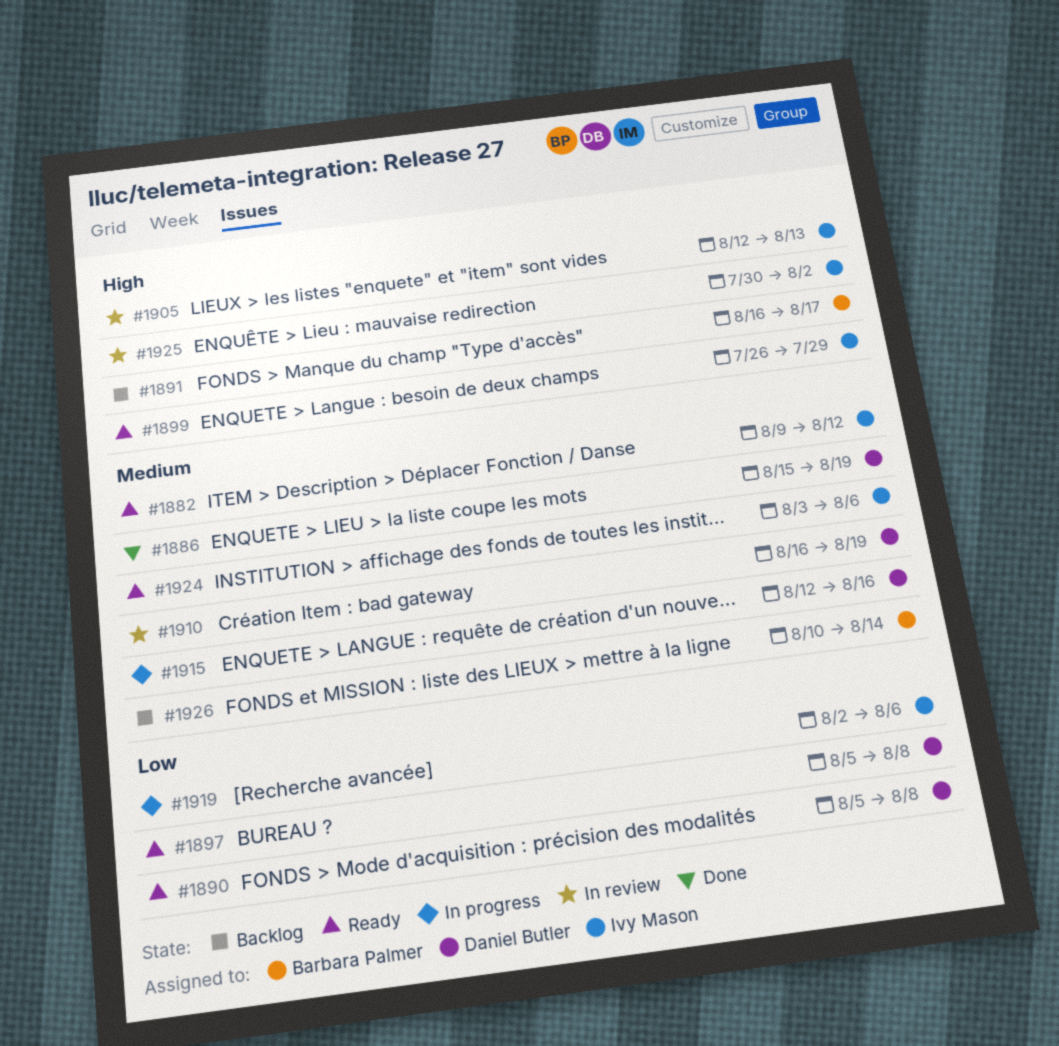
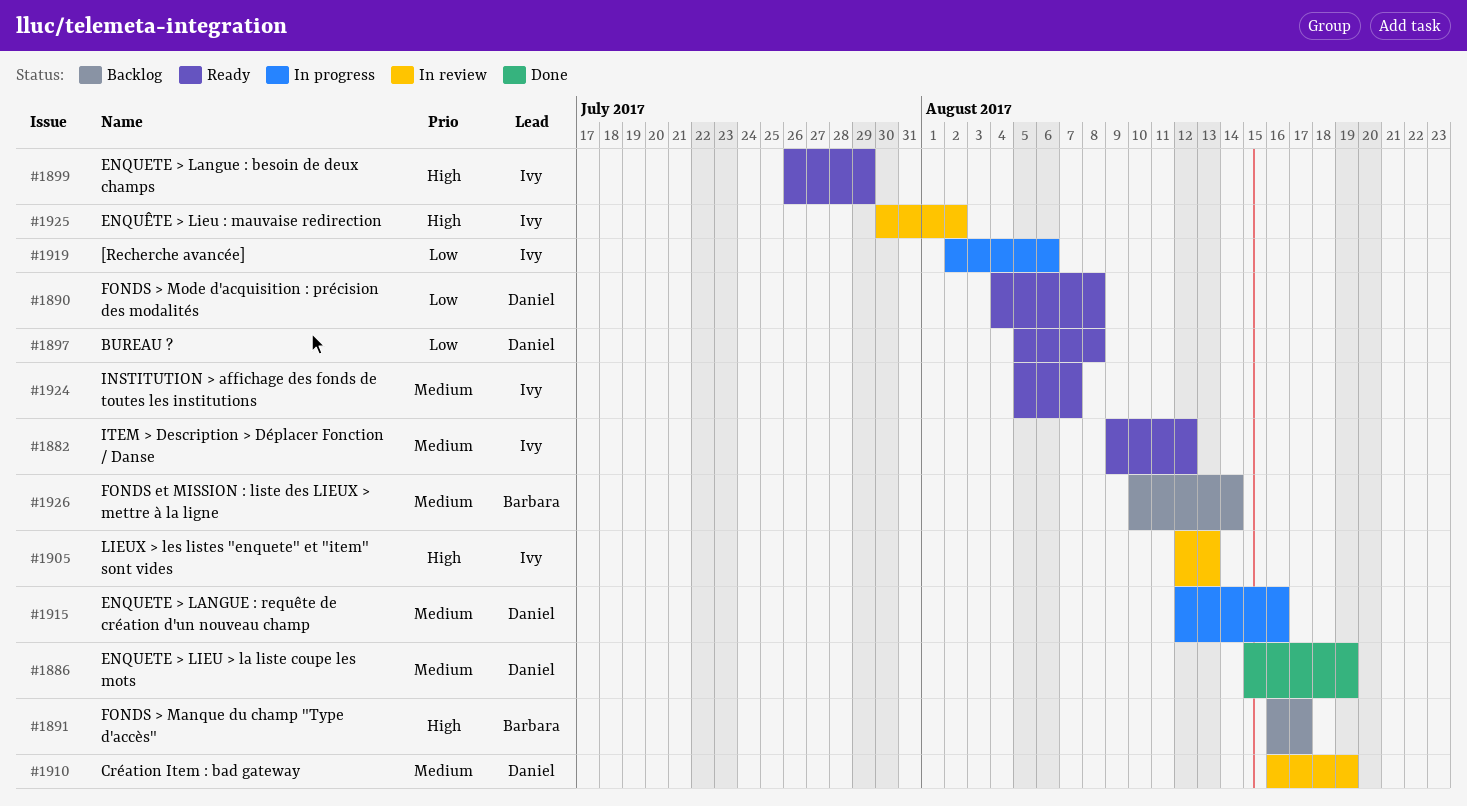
#1890, start: Aug 5 -> Aug 4
#1924, start: Aug 3 -> Aug 5
#1924, due: Aug 6 -> Aug 7

